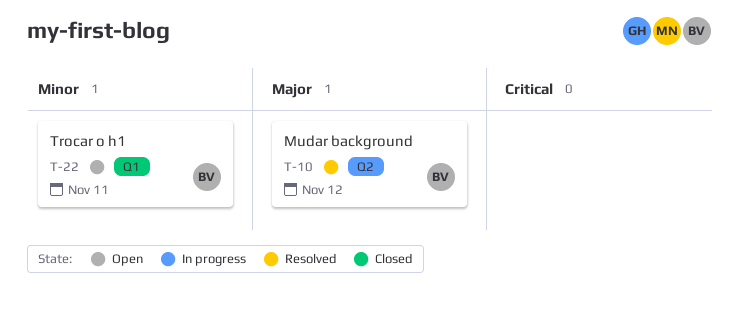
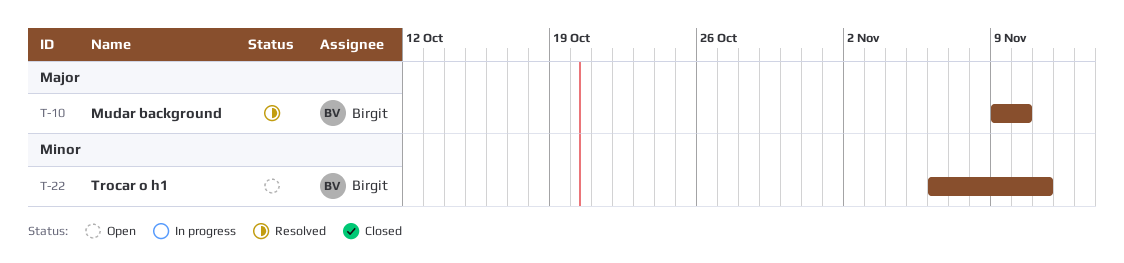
T-10, due: Nov 12 -> Nov 10

